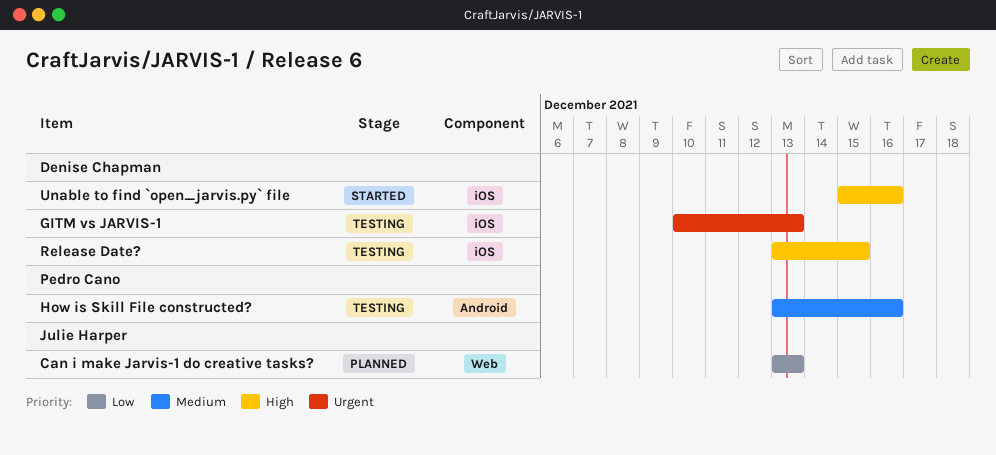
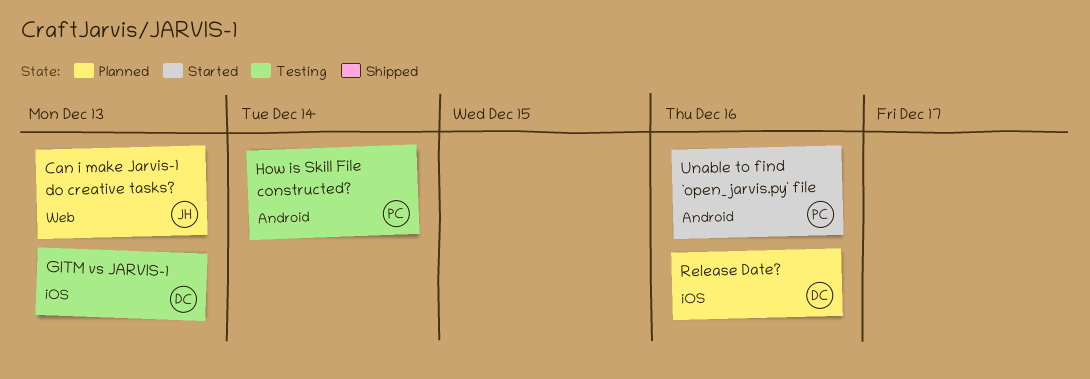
How is Skill File constructed?, due: Dec 16 -> Dec 14
Release Date?, status: Testing -> Planned
Release Date?, due: Dec 15 -> Dec 16
Unable to find `open_jarvis.py` file, owner: Denise Chapman -> Pedro Cano
Unable to find `open_jarvis.py` file, label: iOS -> Android

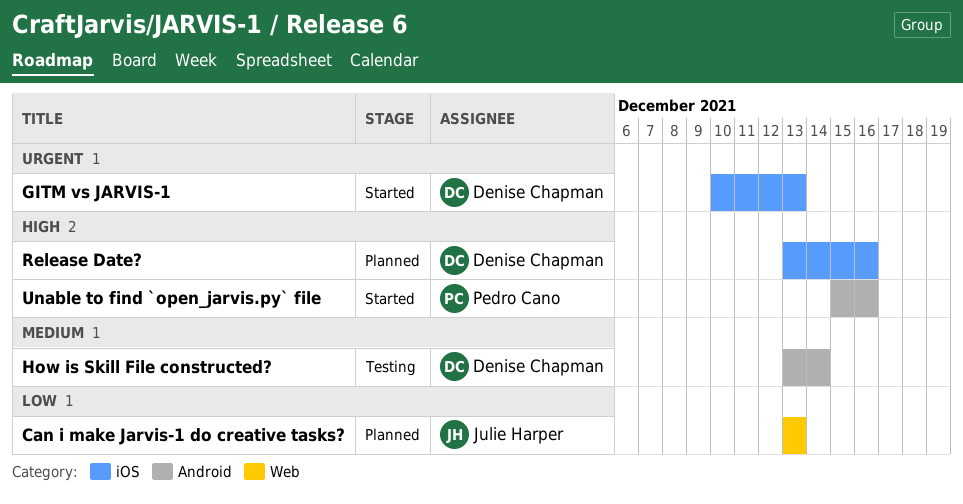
GITM vs JARVIS-1, status: Testing -> Started
How is Skill File constructed?, owner: Pedro Cano -> Denise Chapman

